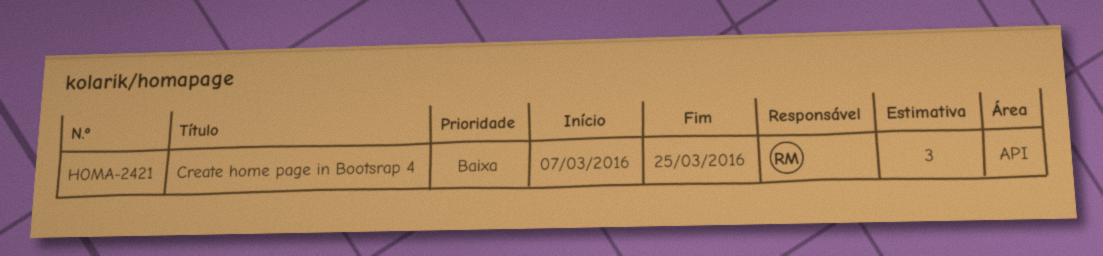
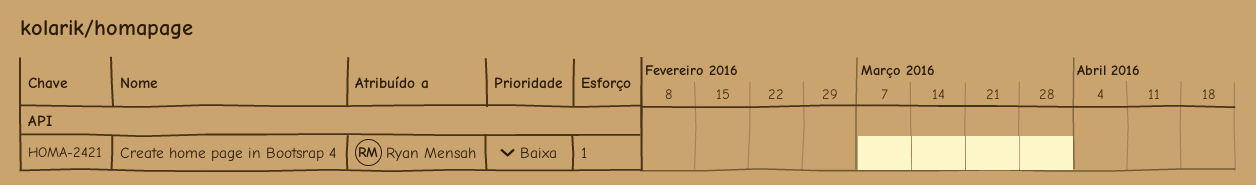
HOMA-2421, estimate: 3 -> 1
HOMA-2421, due: Mar 25 -> Apr 1

